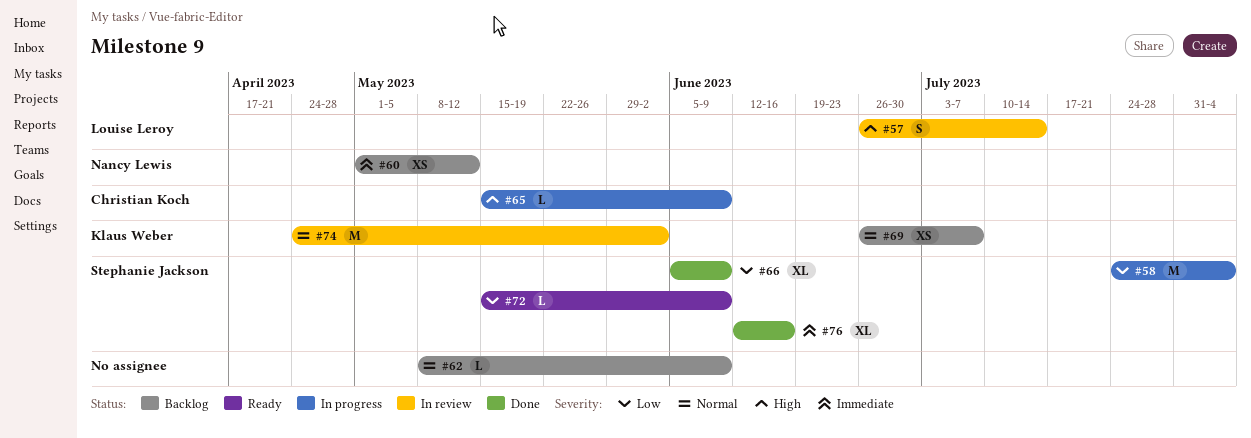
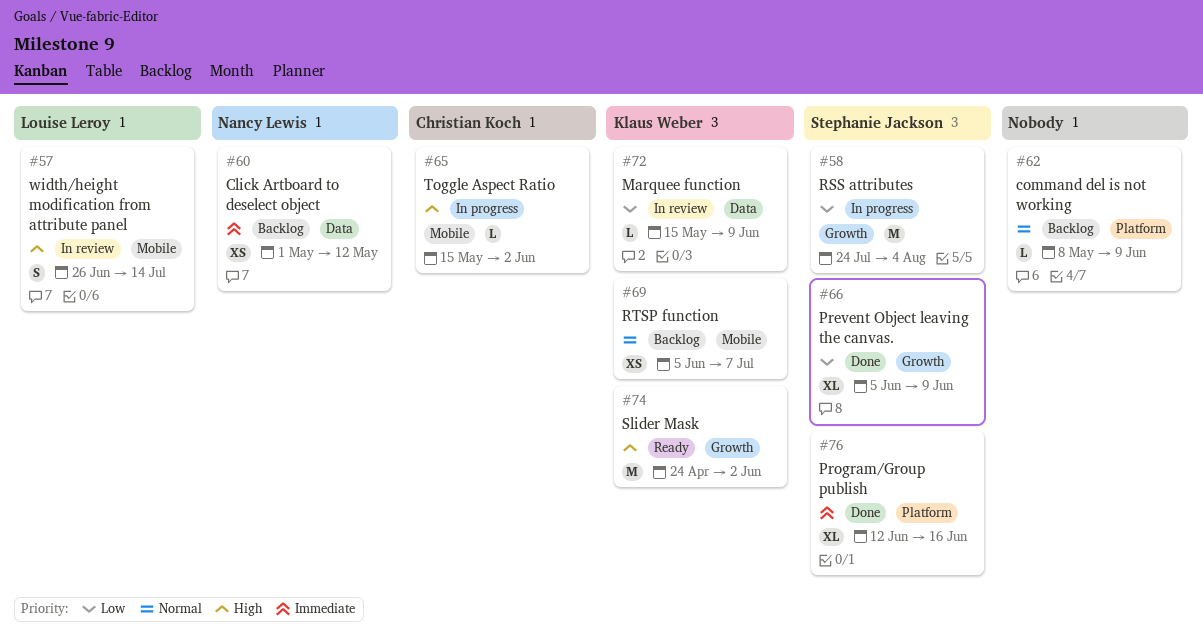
#65, due: Jun 9 -> Jun 2
#69, start: Jun 26 -> Jun 5
#72, status: Ready -> In review
#72, owner: Stephanie Jackson -> Klaus Weber
#74, status: In review -> Ready
#74, priority: Normal -> High

